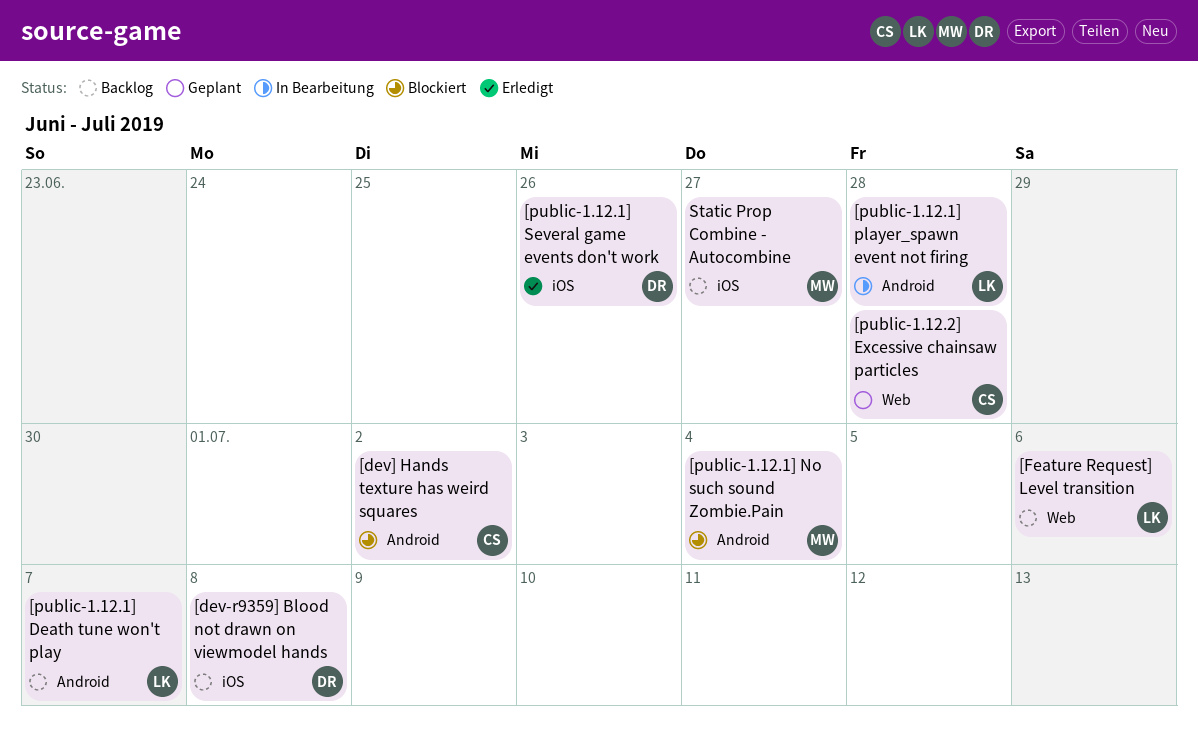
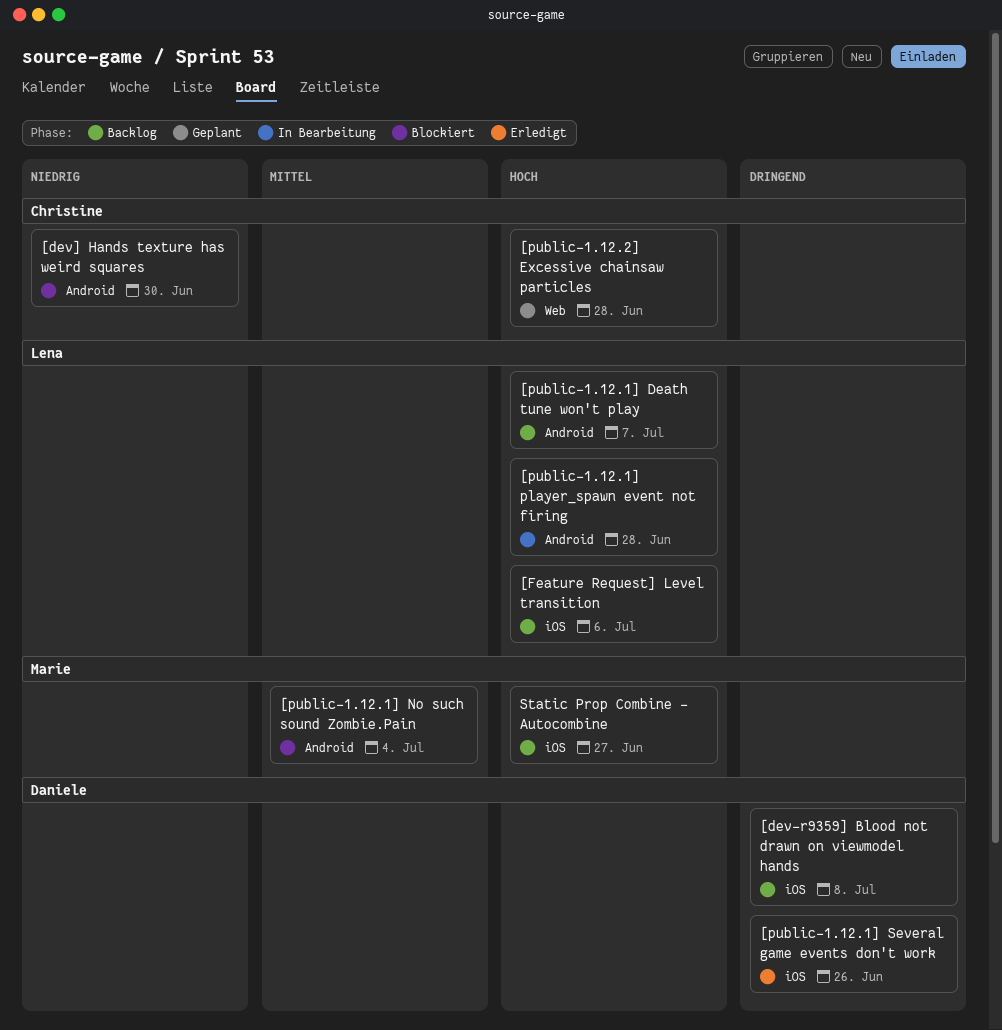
[dev] Hands texture has weird squares, due: Jul 2 -> Jun 30
[Feature Request] Level transition, label: Web -> iOS

